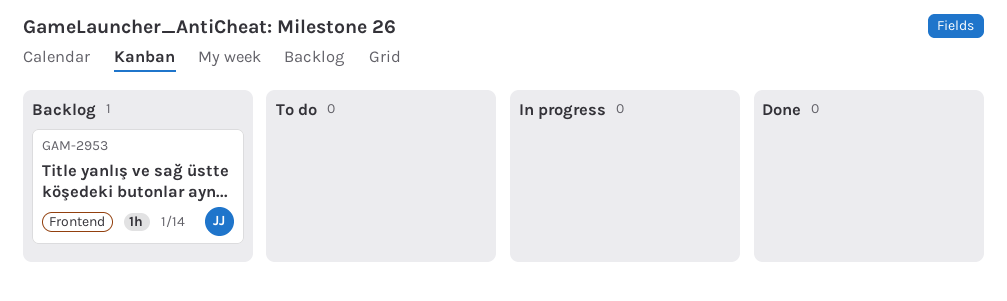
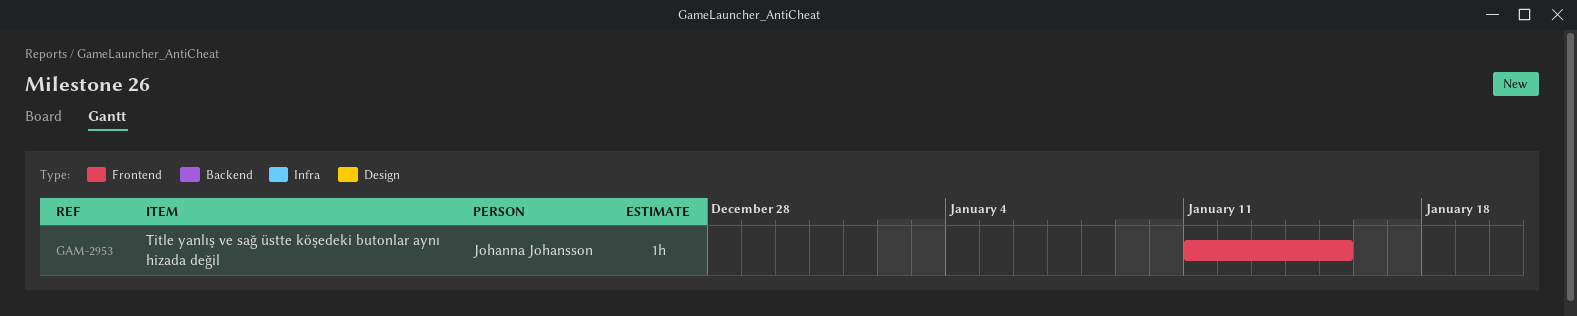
GAM-2953, due: Jan 14 -> Jan 15

